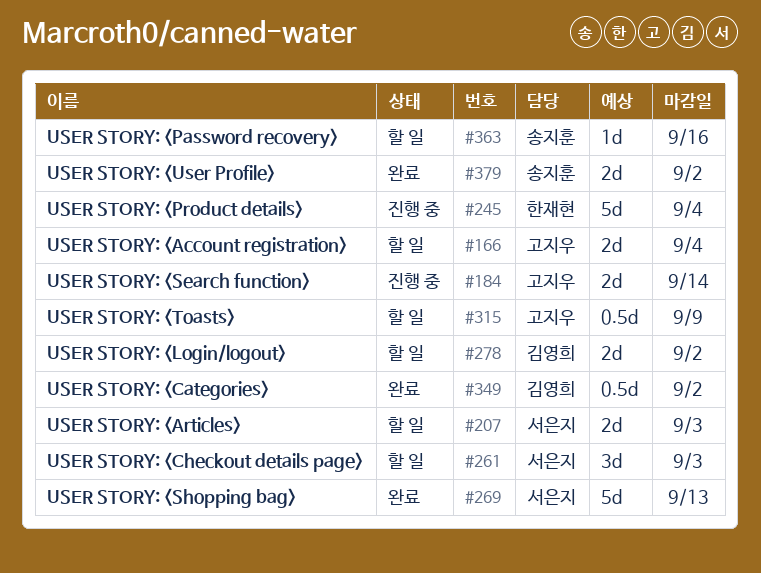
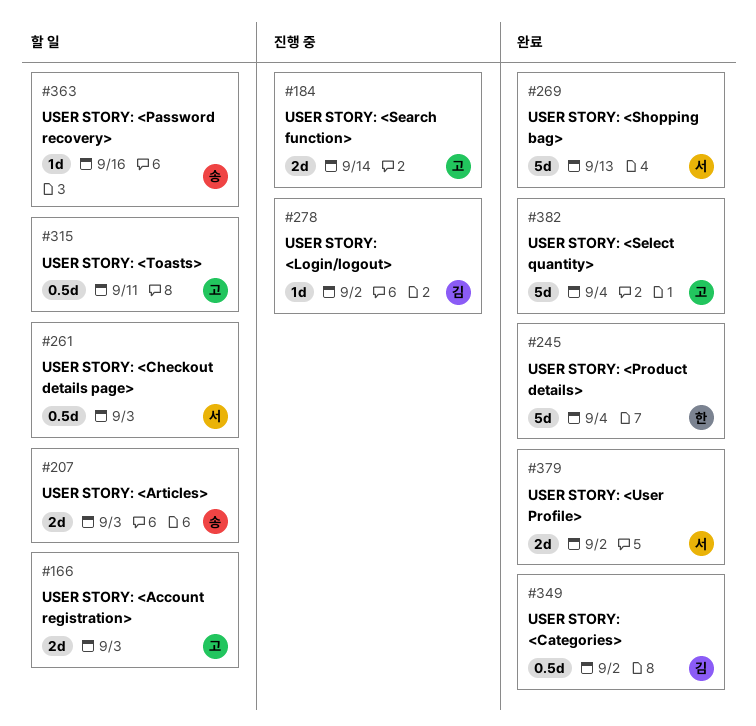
#166, due: Sep 4 -> Sep 3
#207, owner: 서은지 -> 송지훈
#245, status: 진행 중 -> 완료
#261, estimate: 3d -> 0.5d
#278, status: 할 일 -> 진행 중
#278, estimate: 2d -> 1d
#315, due: Sep 9 -> Sep 11
#379, owner: 송지훈 -> 서은지
#382: none -> present

